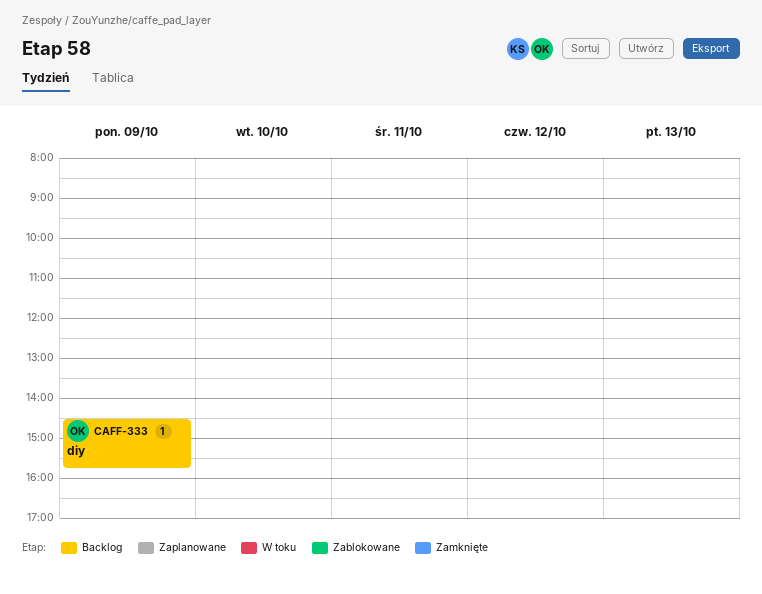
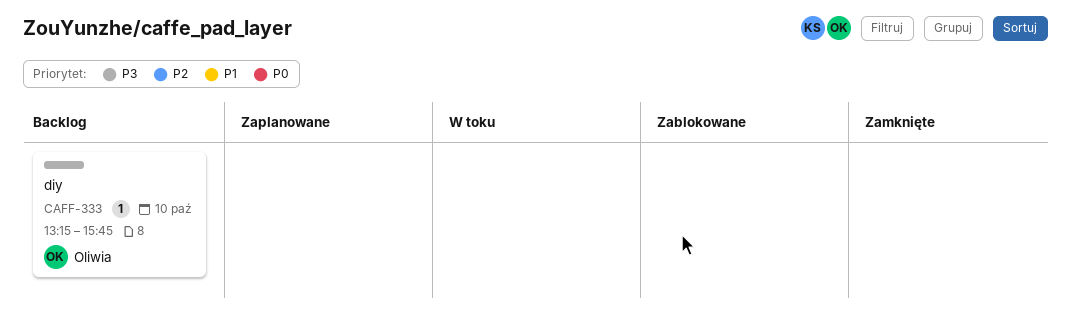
CAFF-333, day: Oct 9 -> Oct 10
CAFF-333, begins: 14:30 -> 13:15

